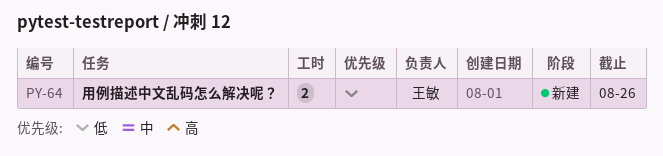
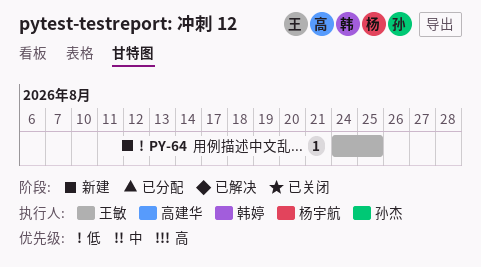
PY-64, estimate: 2 -> 1
PY-64, due: Aug 26 -> Aug 25

